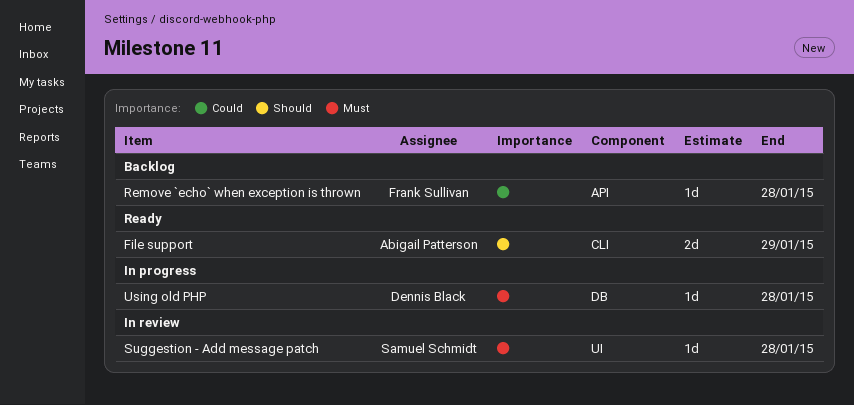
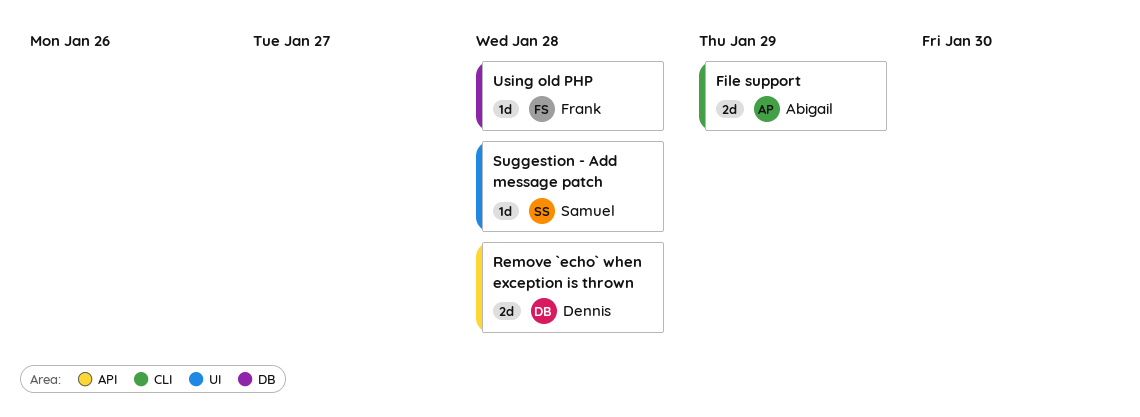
Remove `echo` when exception is thrown, owner: Frank Sullivan -> Dennis Black
Remove `echo` when exception is thrown, estimate: 1d -> 2d
Using old PHP, owner: Dennis Black -> Frank Sullivan

